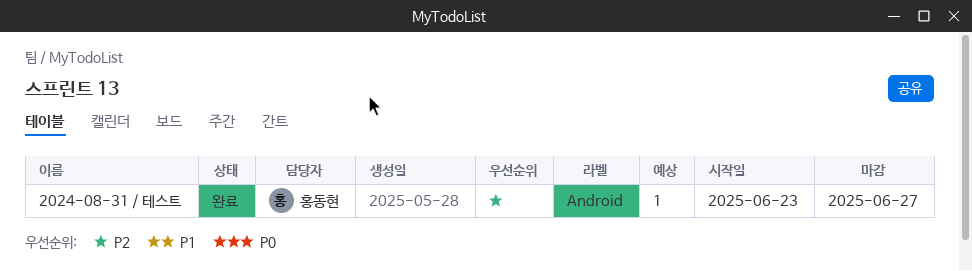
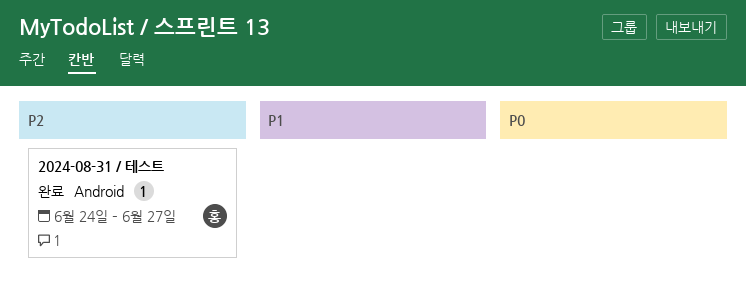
2024-08-31 / 테스트, start: Jun 23 -> Jun 24

